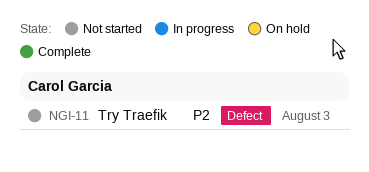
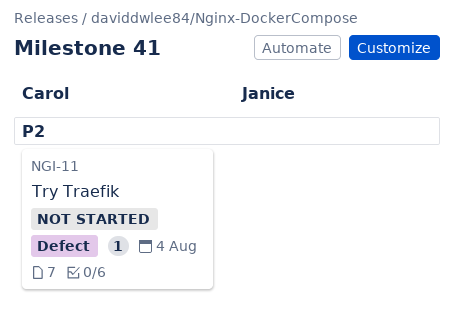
NGI-11, due: Aug 3 -> Aug 4

